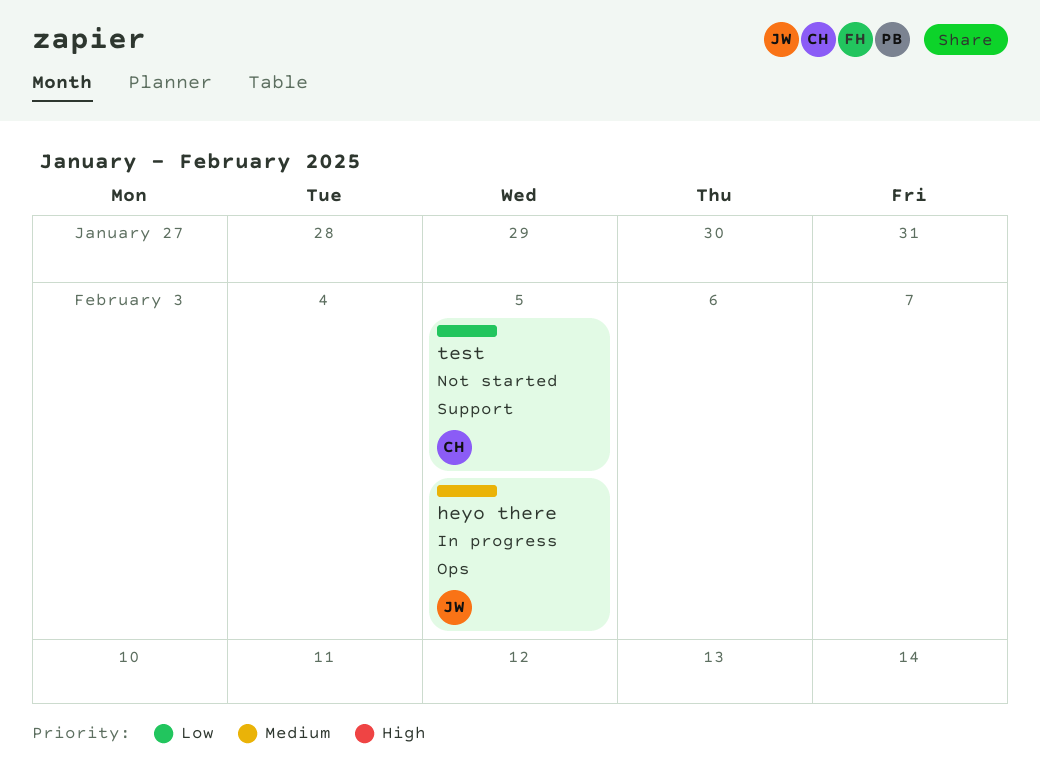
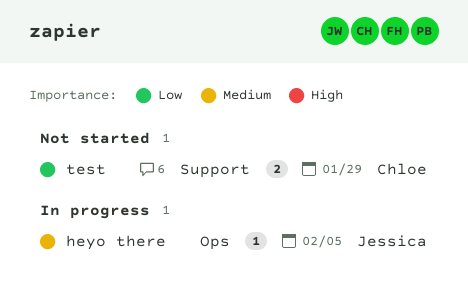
test, due: Feb 5 -> Jan 29

